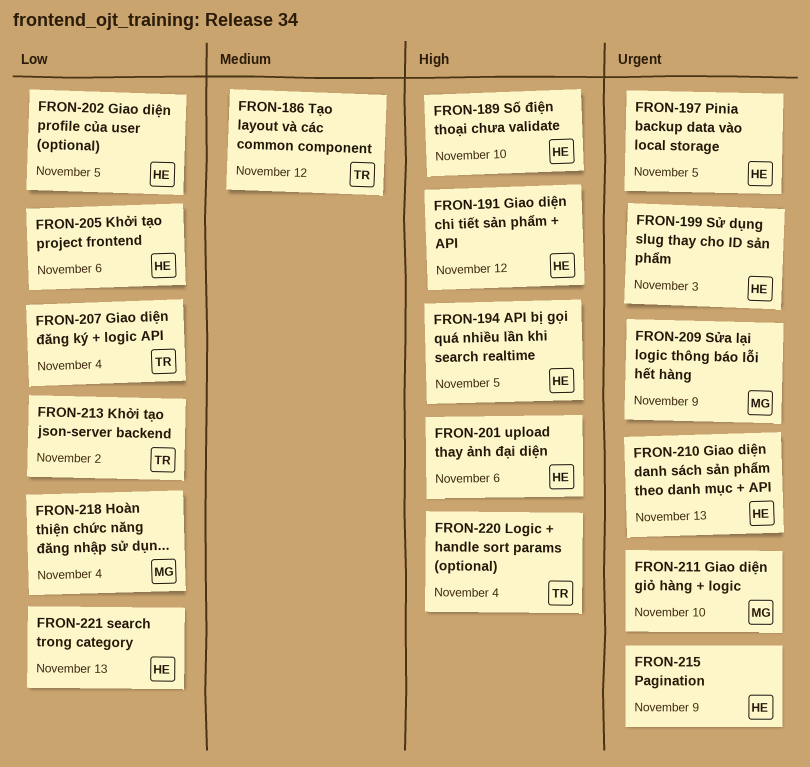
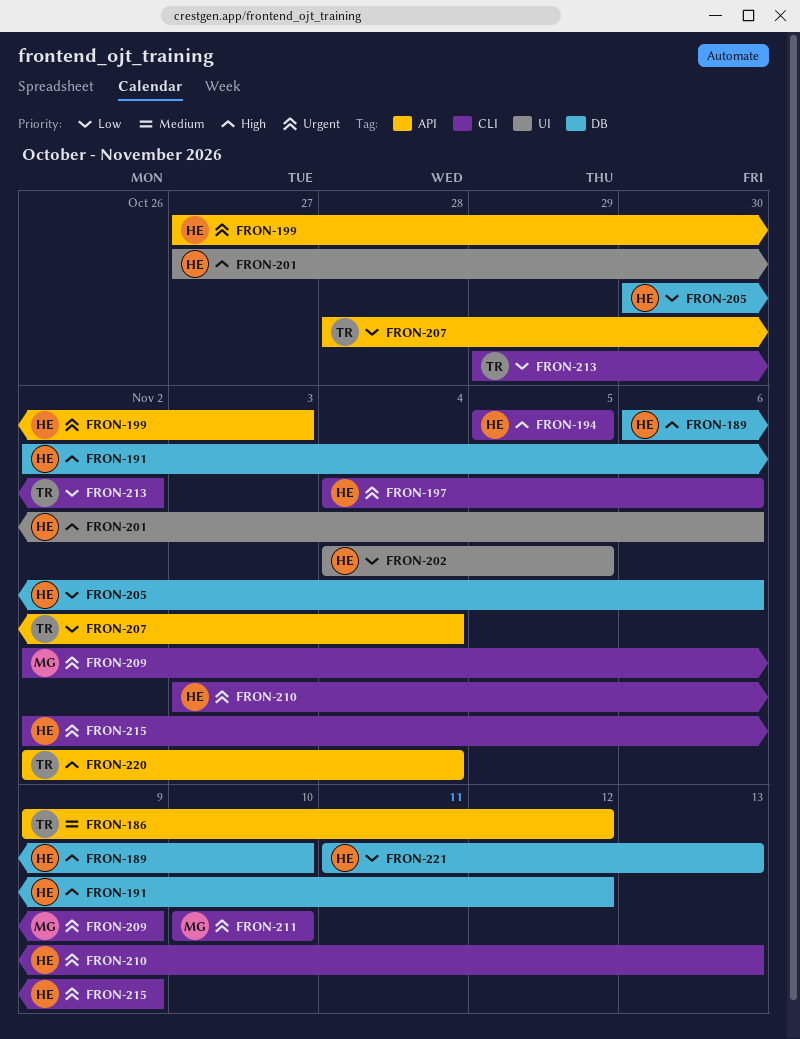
FRON-197, due: Nov 5 -> Nov 6
FRON-218: present -> none

